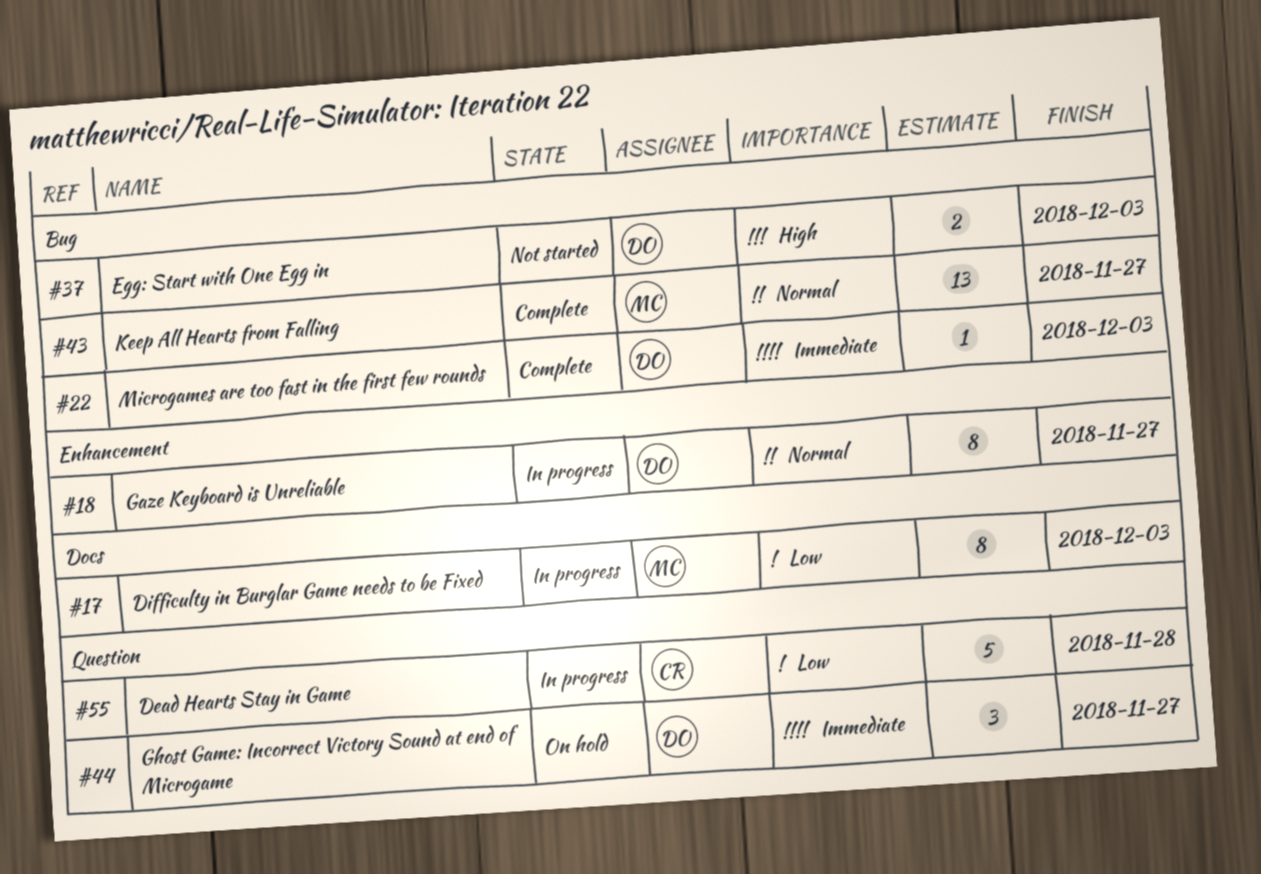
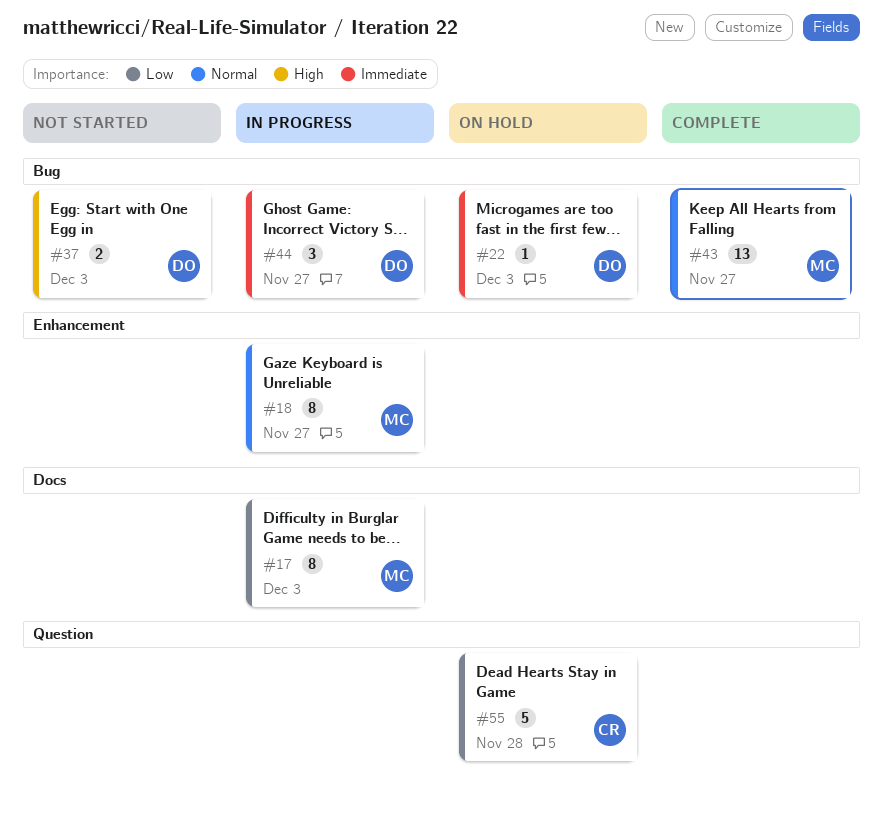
#18, owner: DO -> MC
#22, status: Complete -> On hold
#44, status: On hold -> In progress
#44, label: Question -> Bug
#55, status: In progress -> On hold

